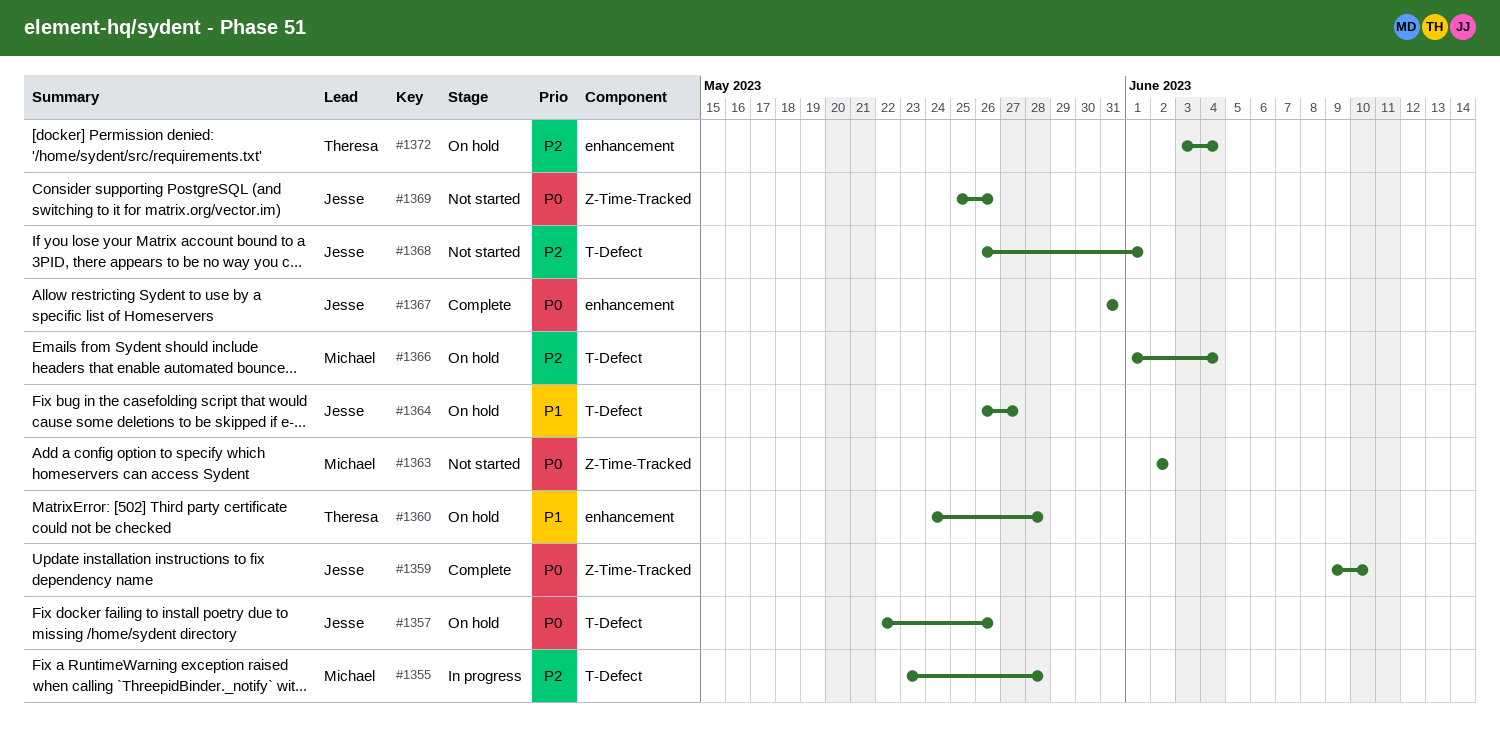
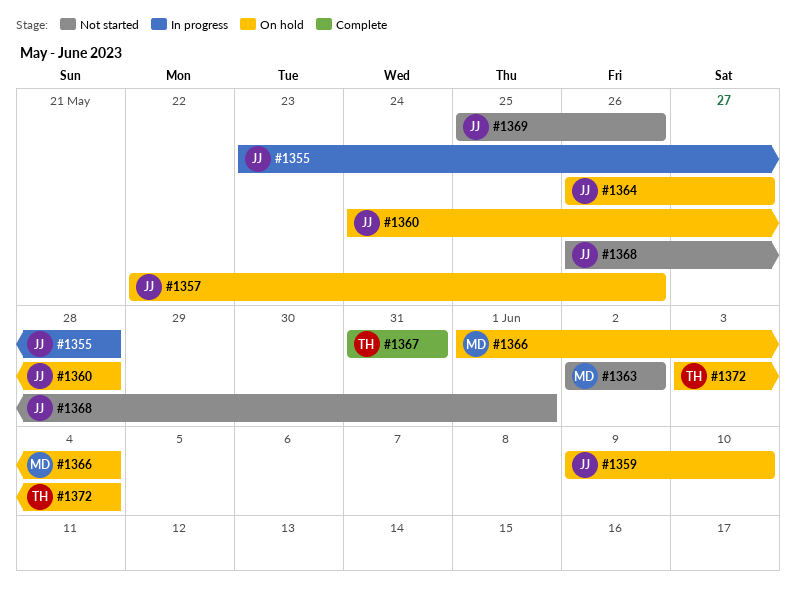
#1355, owner: Michael -> Jesse
#1359, status: Complete -> On hold
#1360, owner: Theresa -> Jesse
#1367, owner: Jesse -> Theresa

